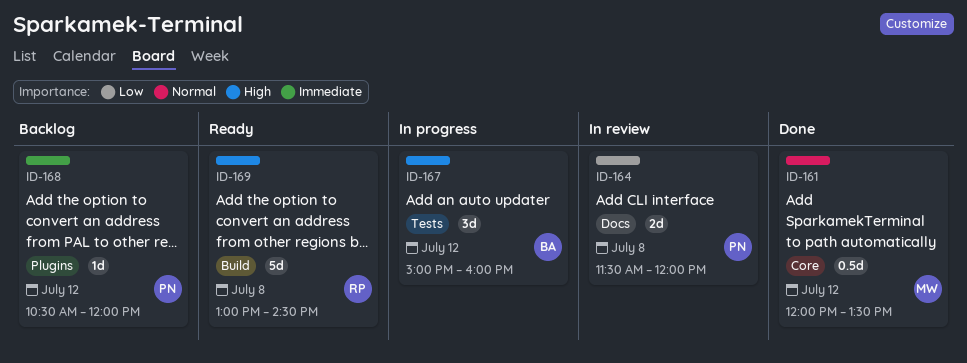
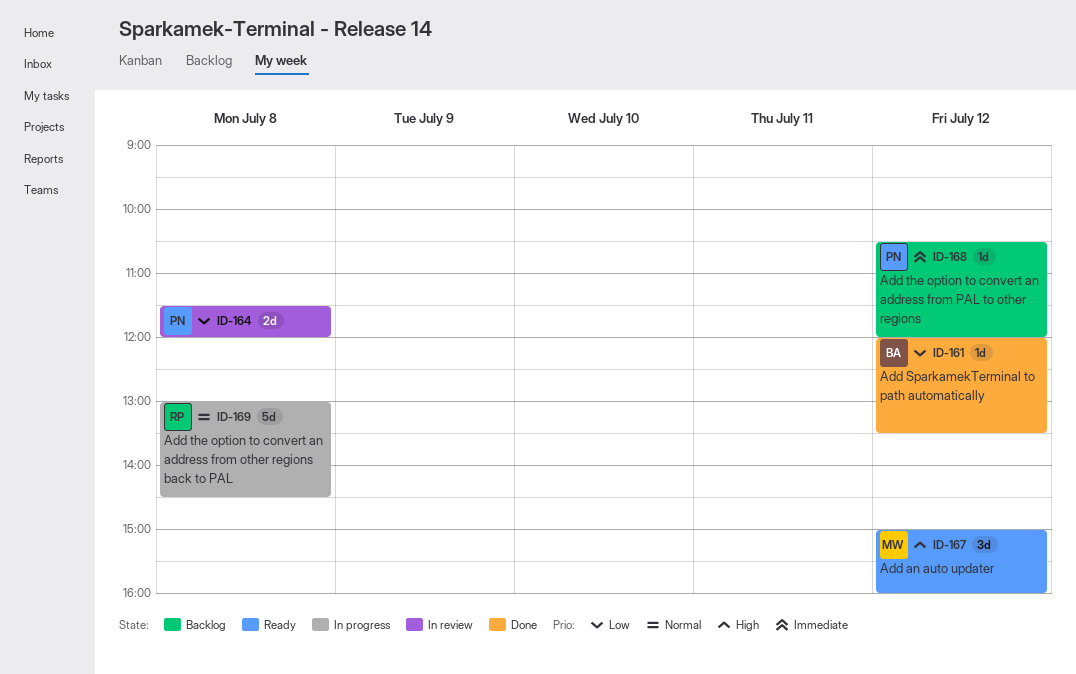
ID-161, owner: MW -> BA
ID-161, priority: Normal -> Low
ID-161, estimate: 0.5d -> 1d
ID-167, status: In progress -> Ready
ID-167, owner: BA -> MW
ID-169, status: Ready -> In progress
ID-169, priority: High -> Normal

